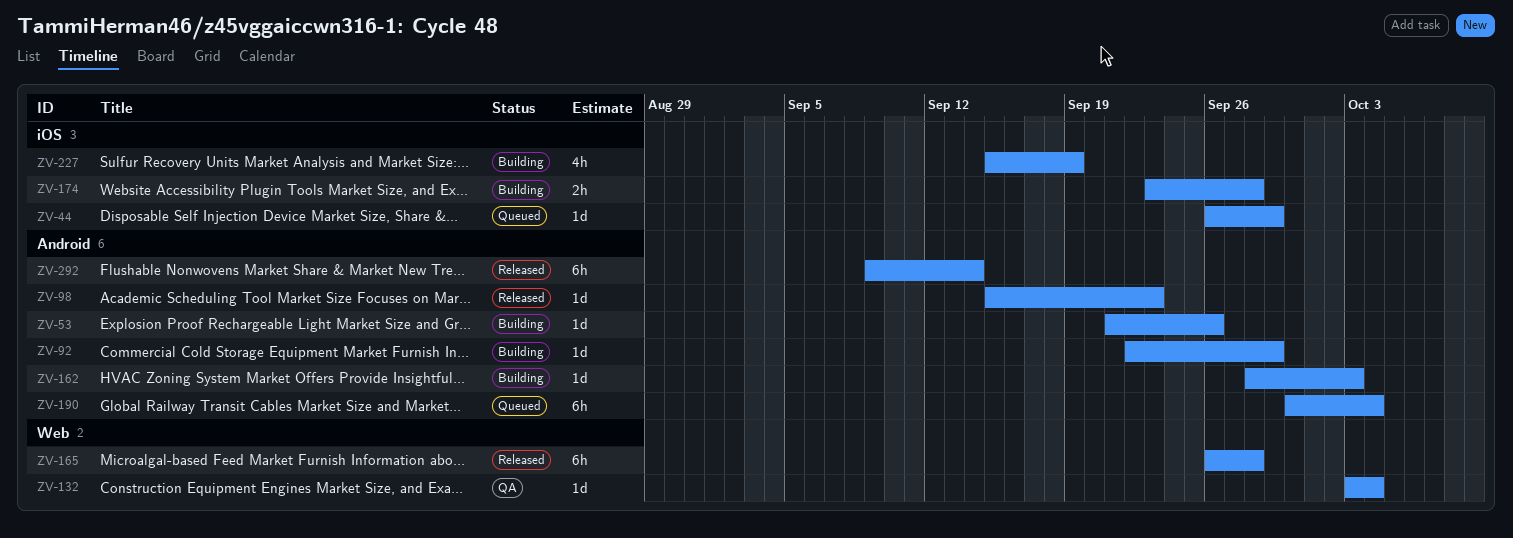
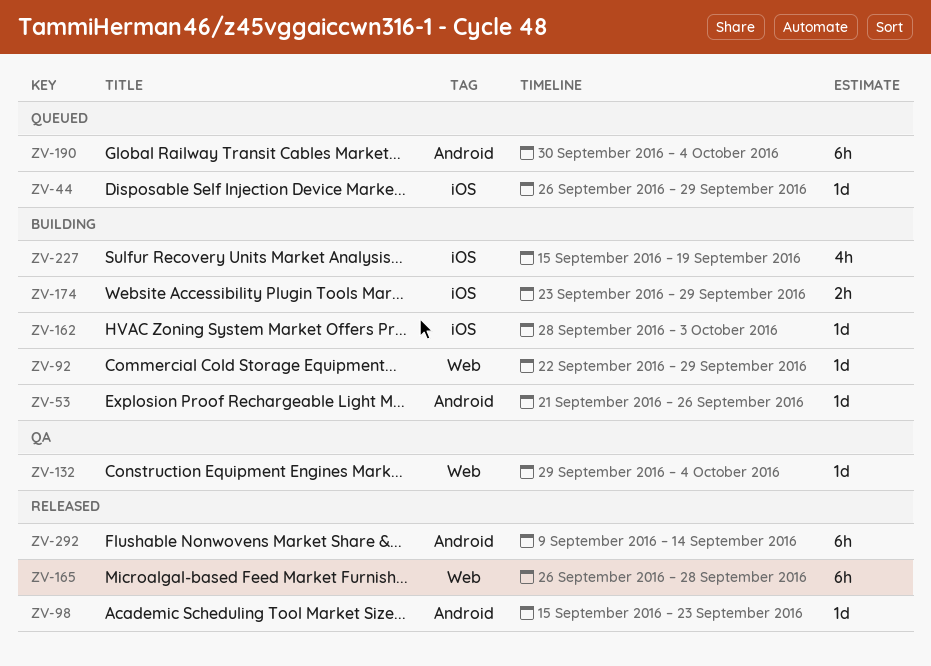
ZV-92, label: Android -> Web
ZV-132, start: Oct 3 -> Sep 29
ZV-162, label: Android -> iOS
ZV-174, due: Sep 28 -> Sep 29

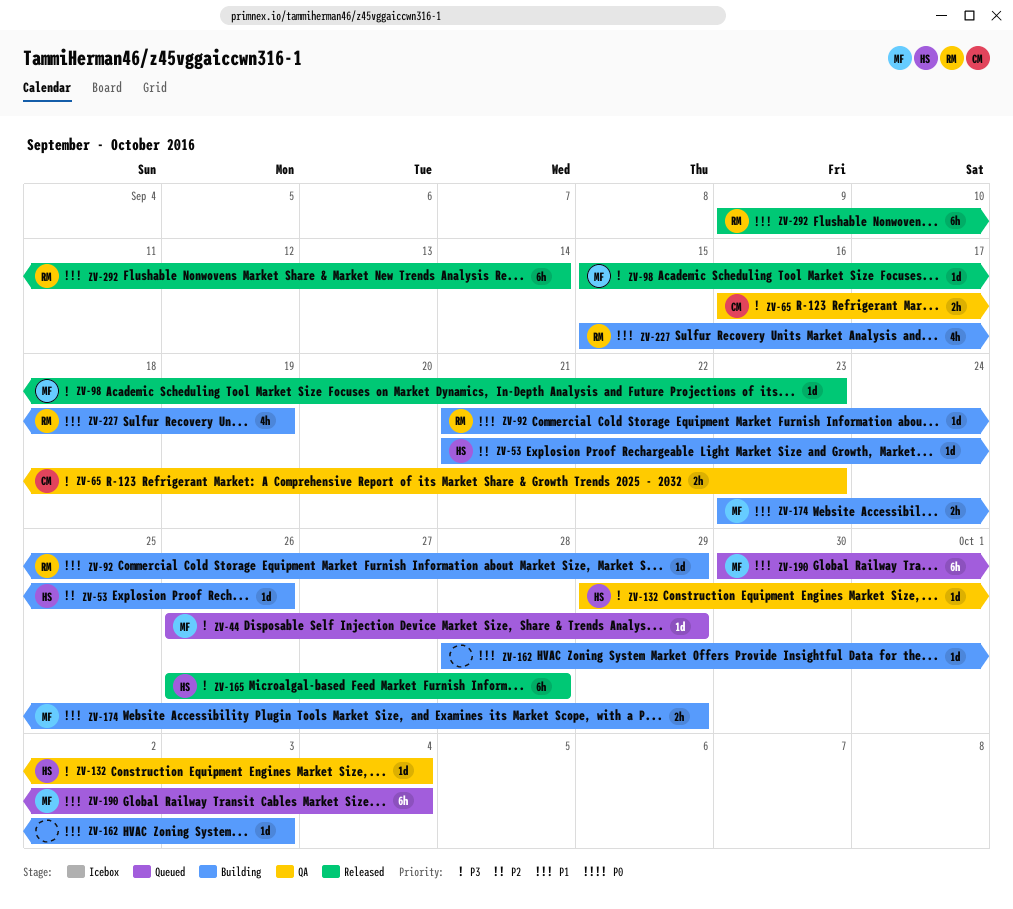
ZV-65: none -> present
ZV-92, start: Sep 22 -> Sep 21

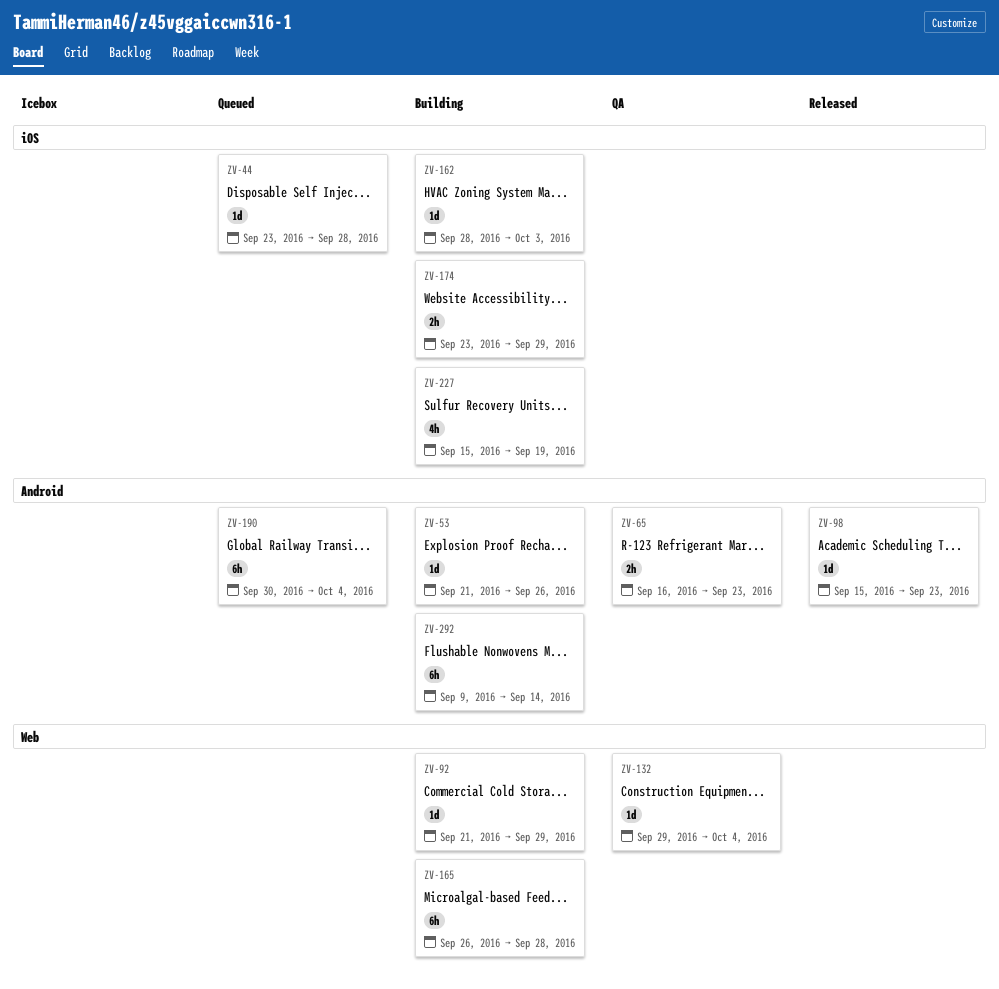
ZV-44, start: Sep 26 -> Sep 23
ZV-44, due: Sep 29 -> Sep 28
ZV-165, status: Released -> Building
ZV-292, status: Released -> Building

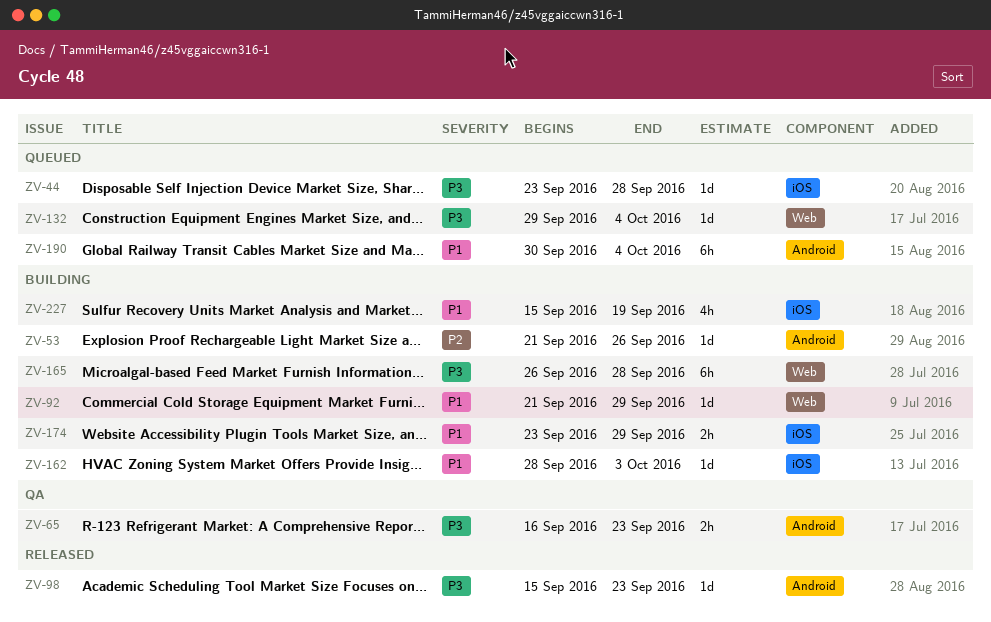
ZV-132, status: QA -> Queued
ZV-292: present -> none

